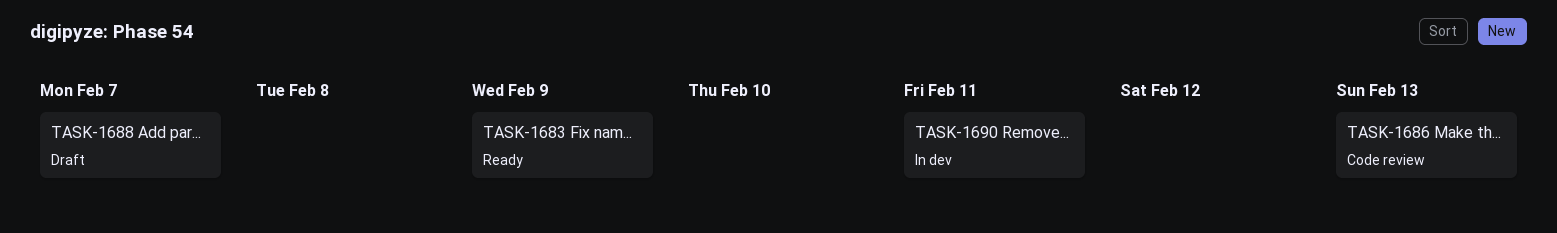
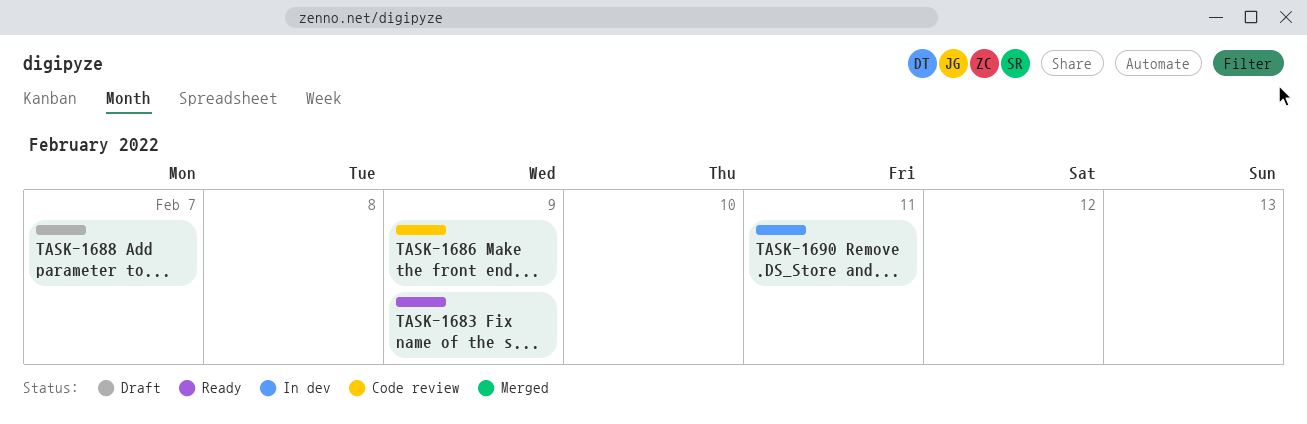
TASK-1686, due: Feb 13 -> Feb 9

